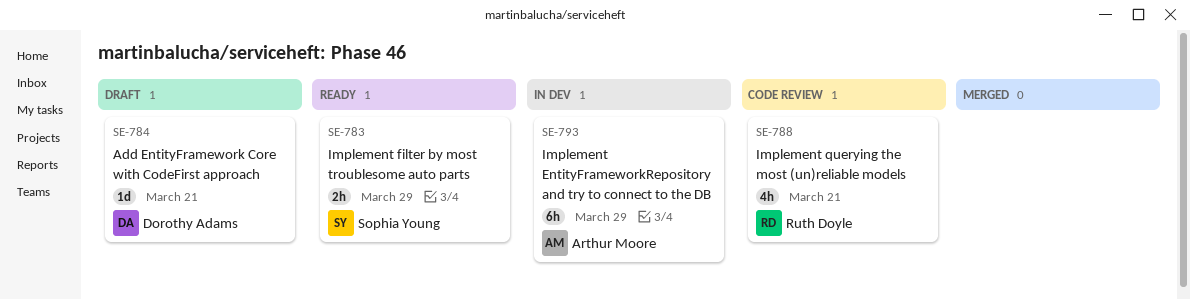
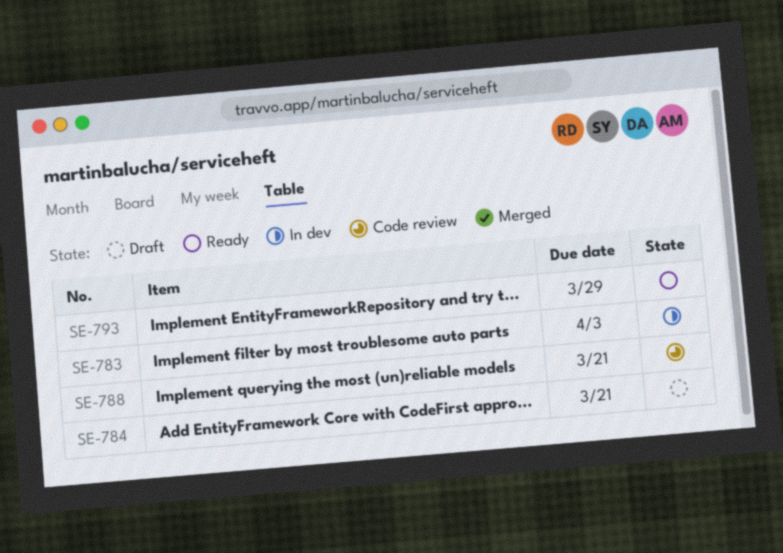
SE-783, status: Ready -> In dev
SE-783, due: Mar 29 -> Apr 3
SE-793, status: In dev -> Ready

